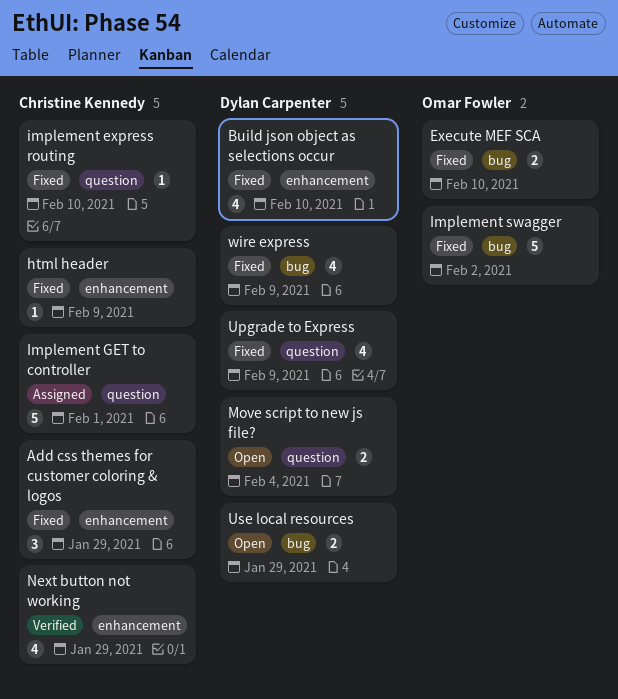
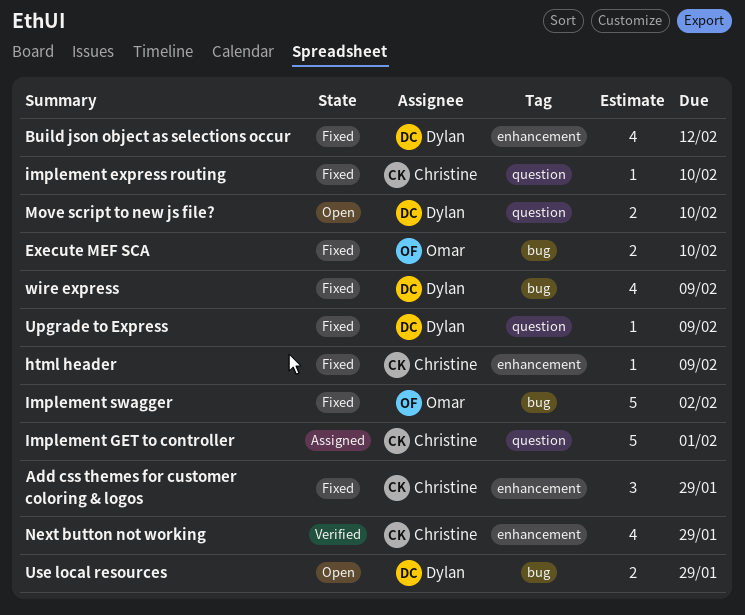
Build json object as selections occur, due: Feb 10 -> Feb 12
Move script to new js file?, due: Feb 4 -> Feb 10
Upgrade to Express, estimate: 4 -> 1

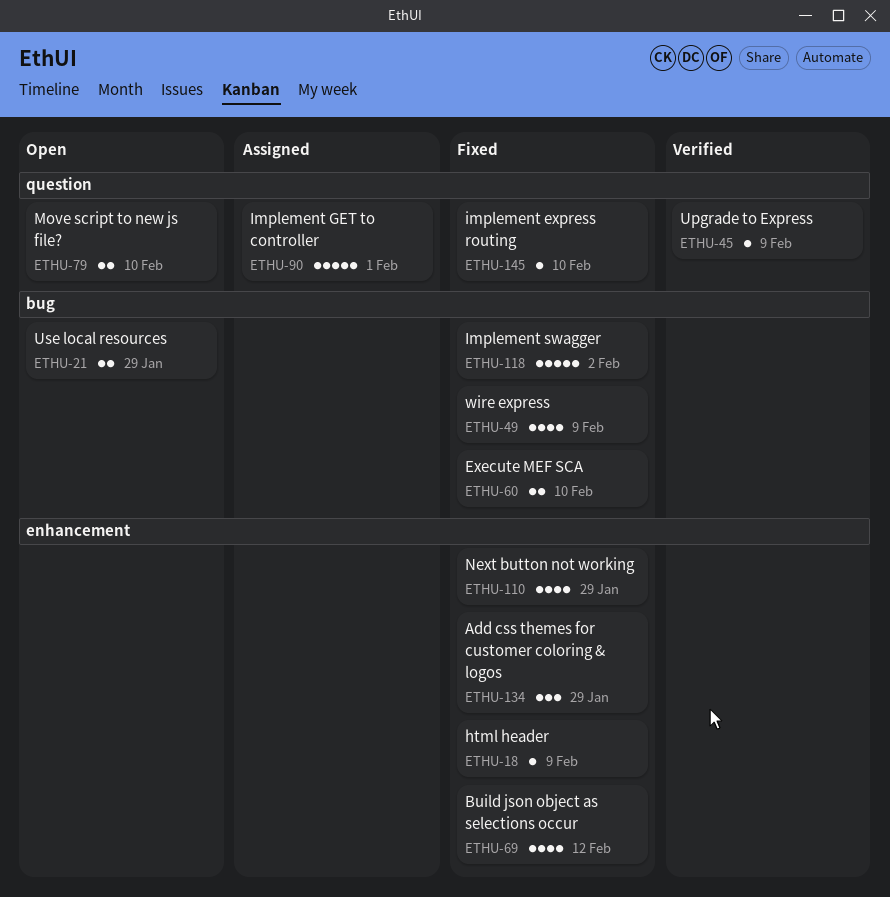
Next button not working, status: Verified -> Fixed
Upgrade to Express, status: Fixed -> Verified

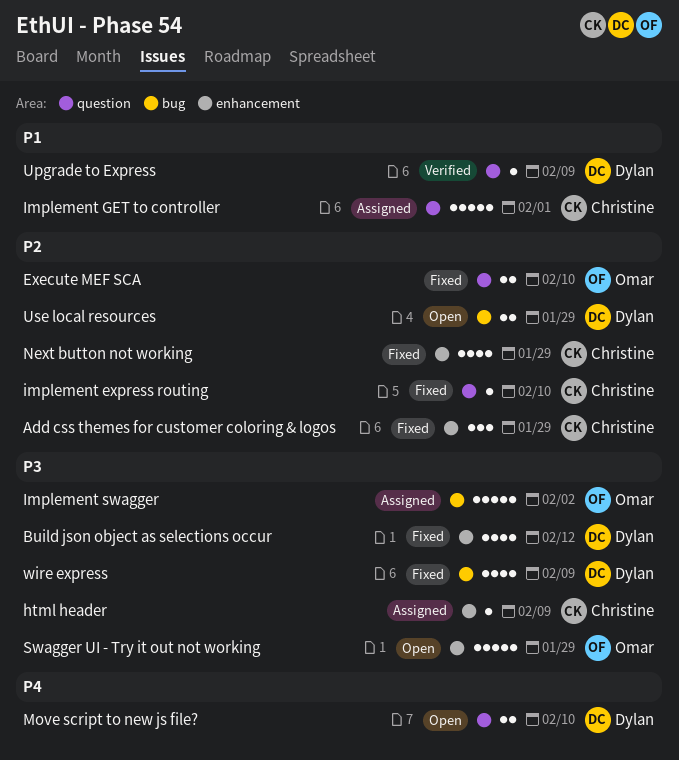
Execute MEF SCA, label: bug -> question
html header, status: Fixed -> Assigned
Implement swagger, status: Fixed -> Assigned
Swagger UI - Try it out not working: none -> present

